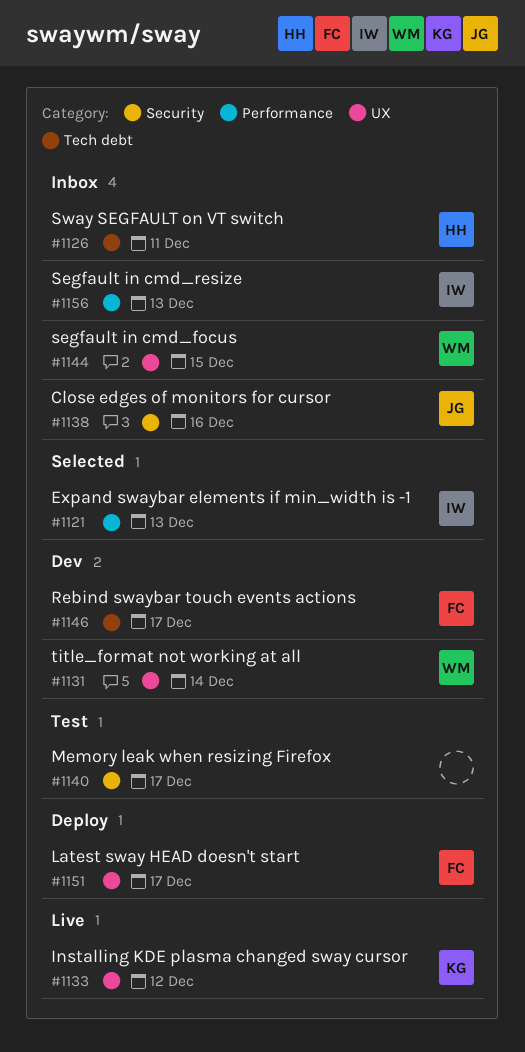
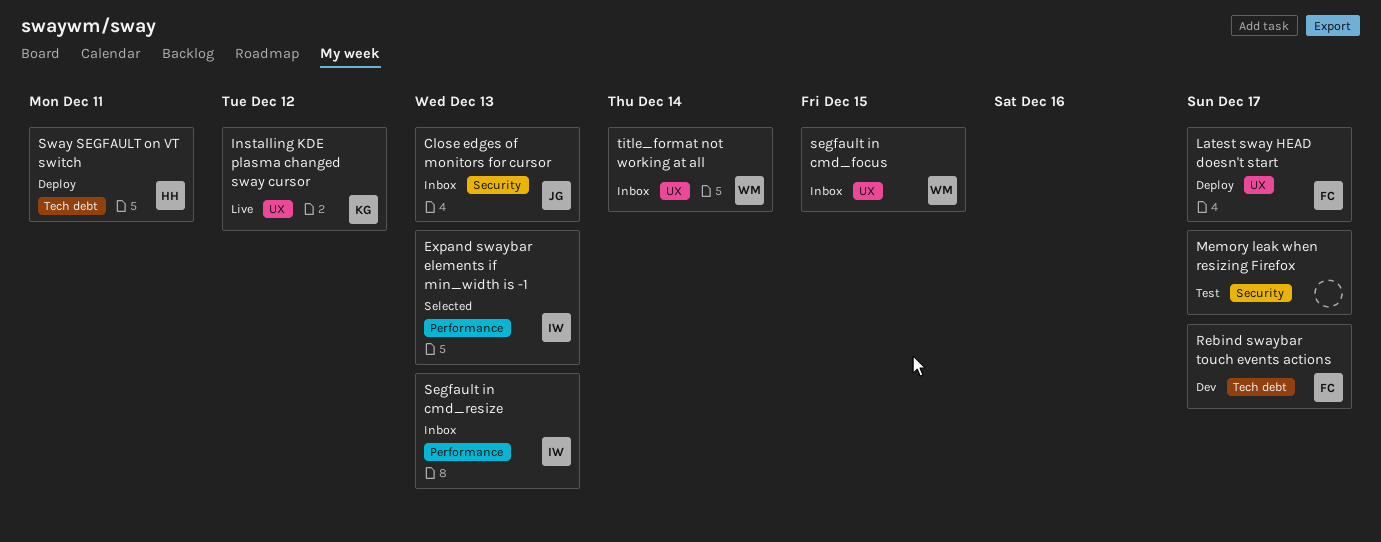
Close edges of monitors for cursor, due: Dec 16 -> Dec 13
Sway SEGFAULT on VT switch, status: Inbox -> Deploy
title_format not working at all, status: Dev -> Inbox

